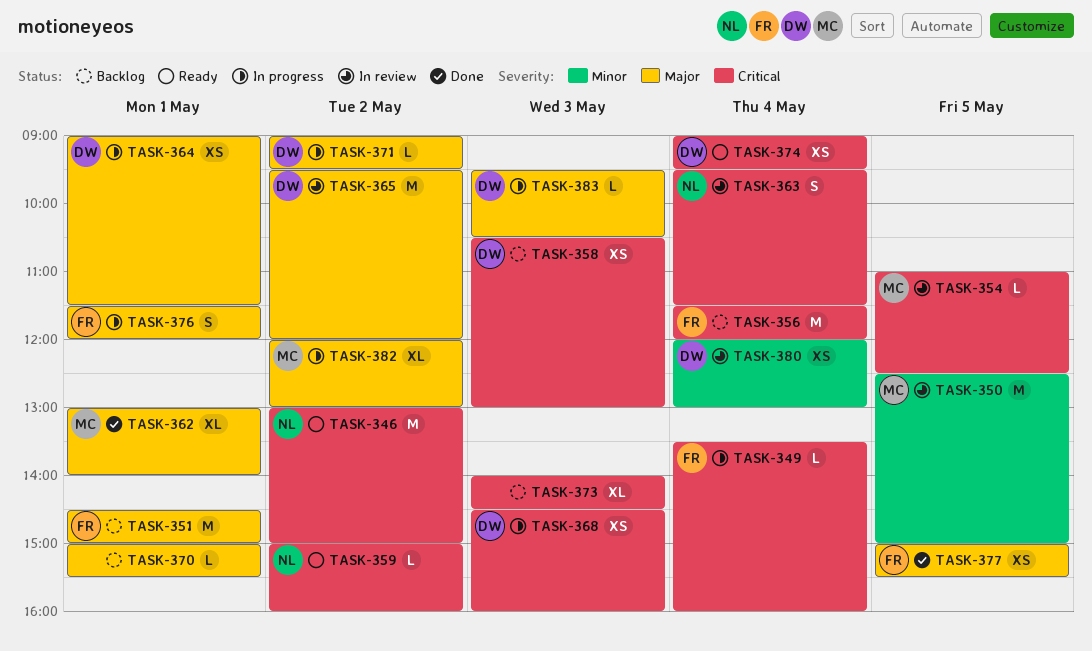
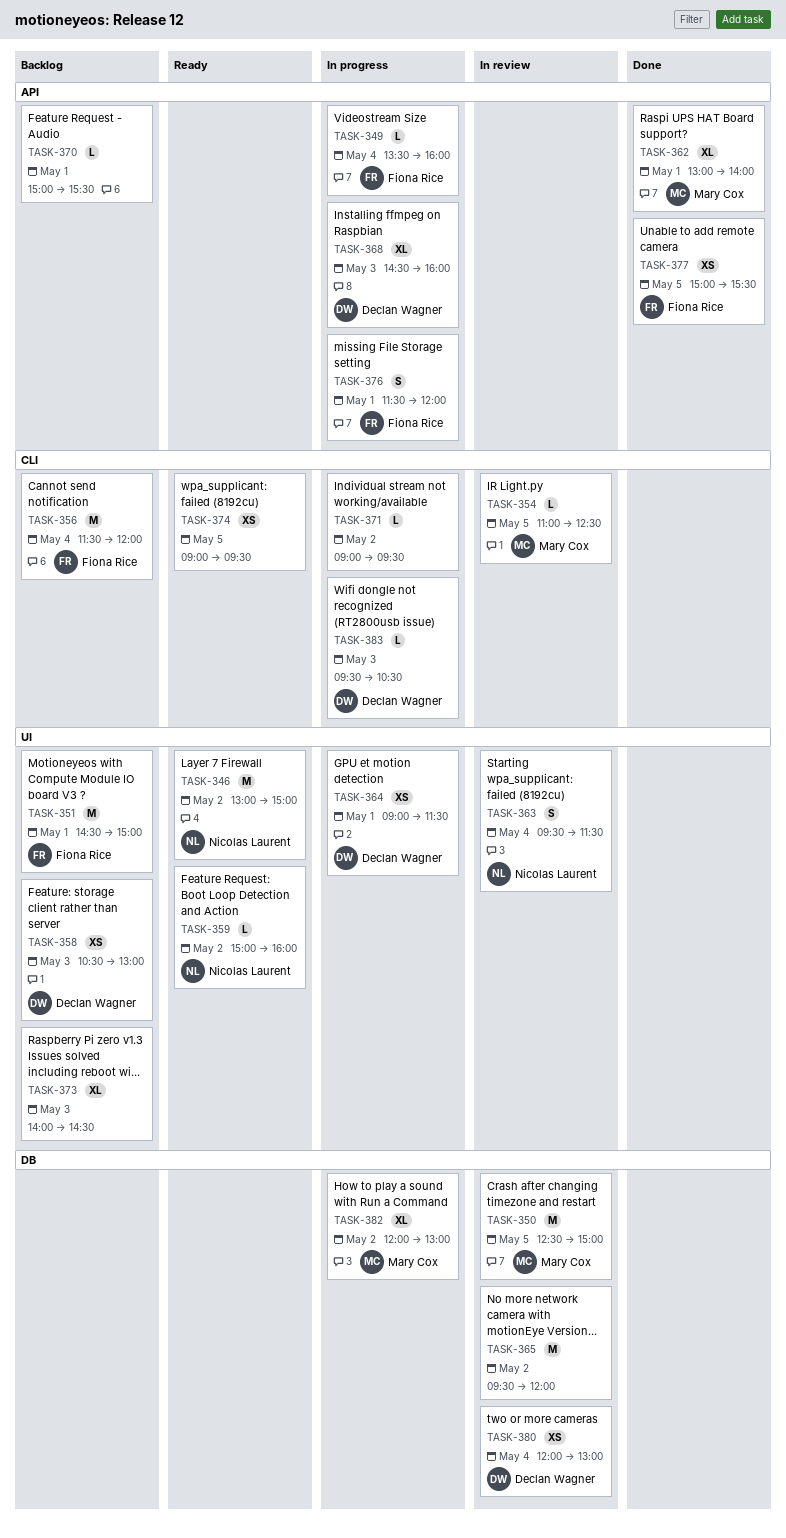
TASK-365, owner: Declan Wagner -> none
TASK-368, estimate: XS -> XL
TASK-371, owner: Declan Wagner -> none
TASK-374, owner: Declan Wagner -> none
TASK-374, day: May 4 -> May 5

